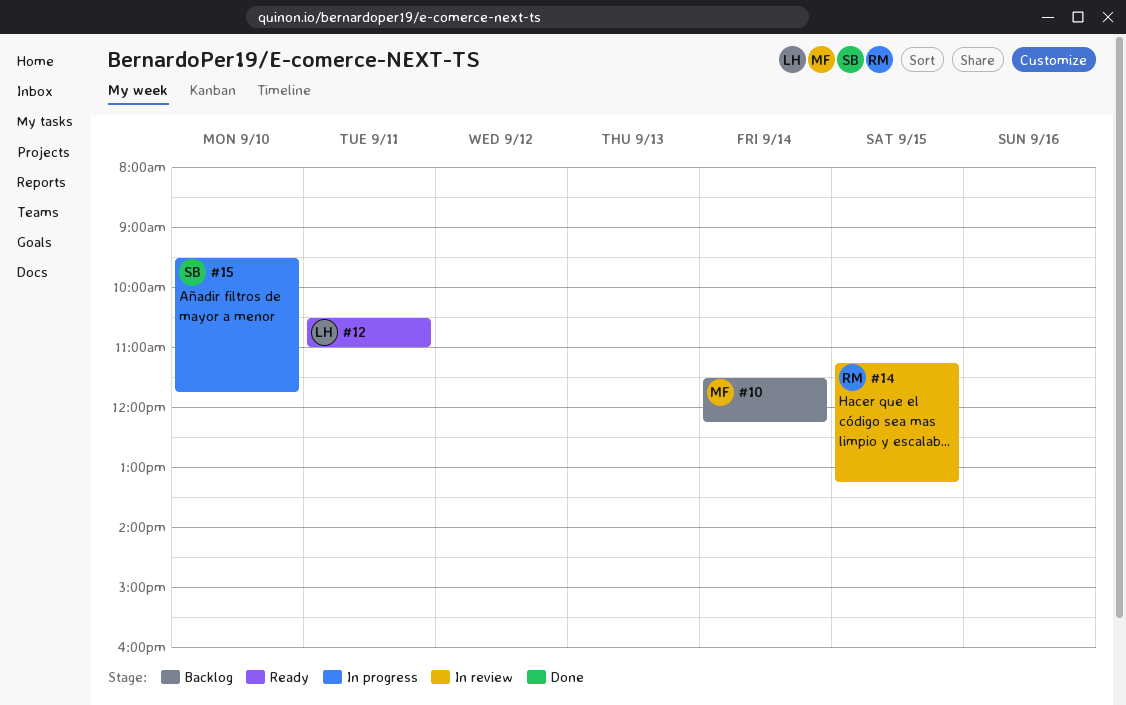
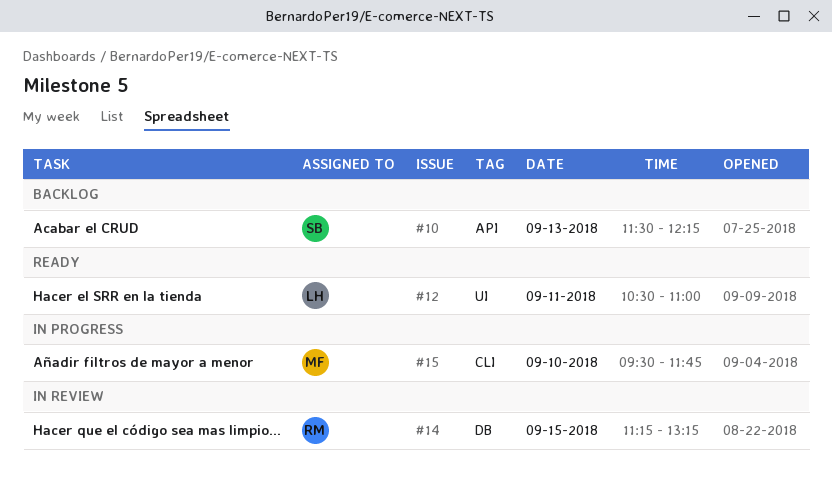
#10, owner: MF -> SB
#10, day: Sep 14 -> Sep 13
#15, owner: SB -> MF

